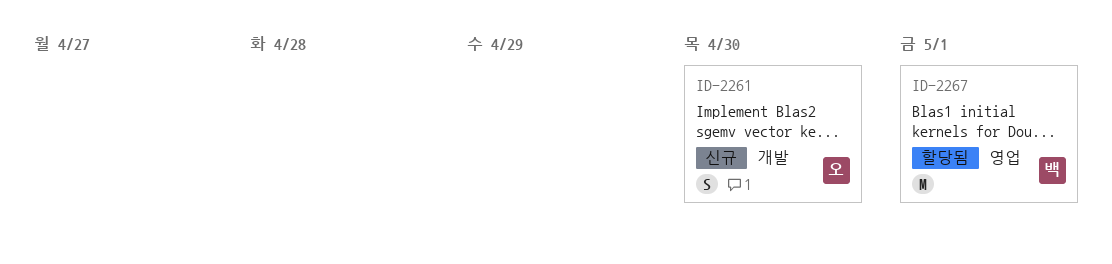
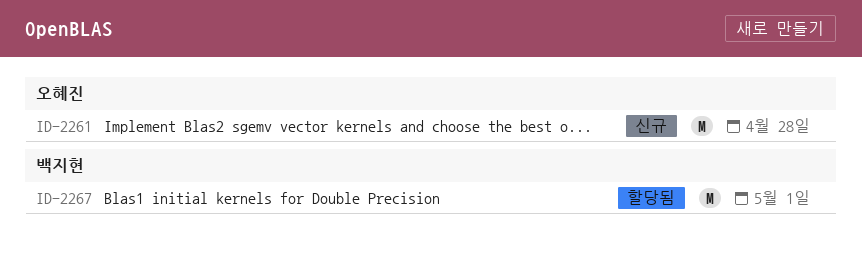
ID-2261, estimate: S -> M
ID-2261, due: Apr 30 -> Apr 28

